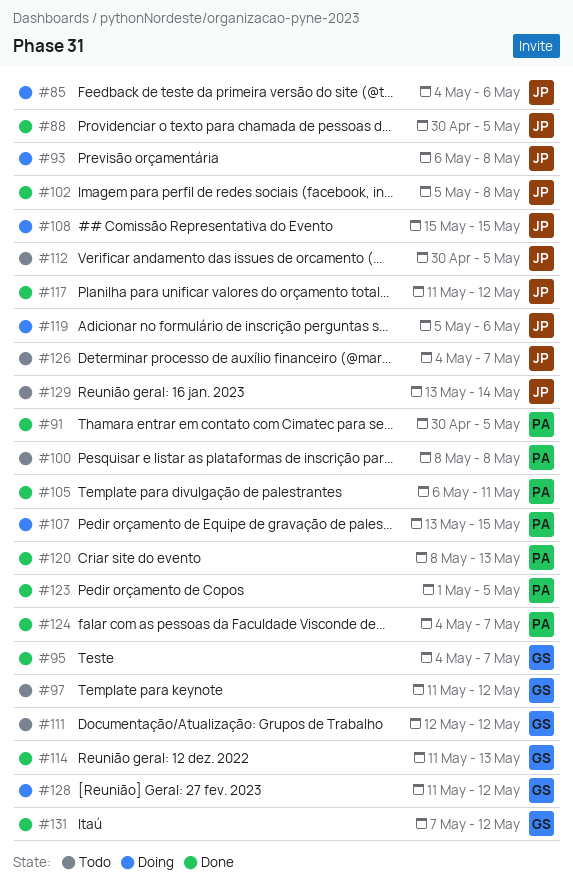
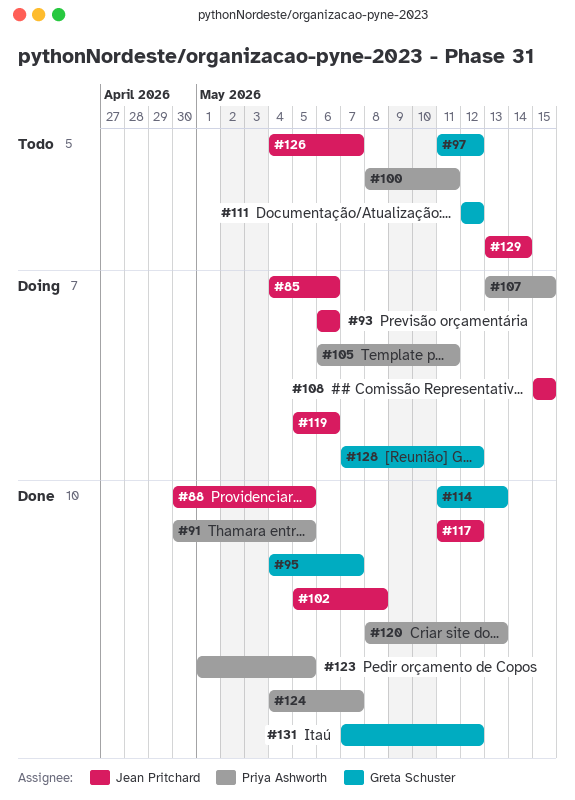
#93, due: May 8 -> May 6
#100, due: May 8 -> May 11
#105, status: Done -> Doing
#112: present -> none
#128, start: May 11 -> May 7

